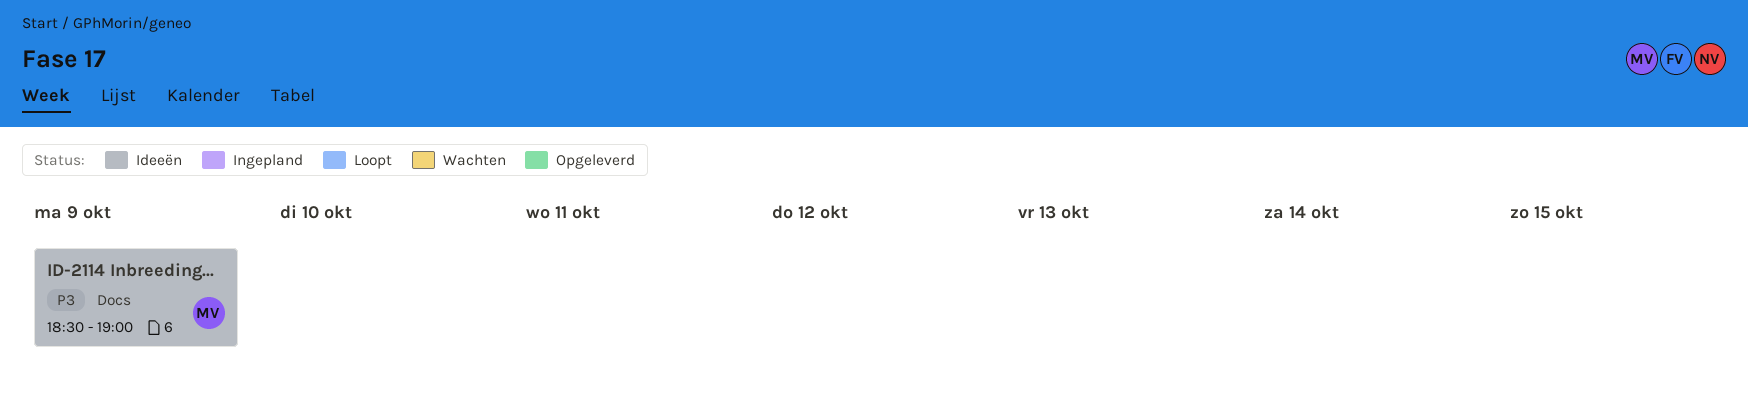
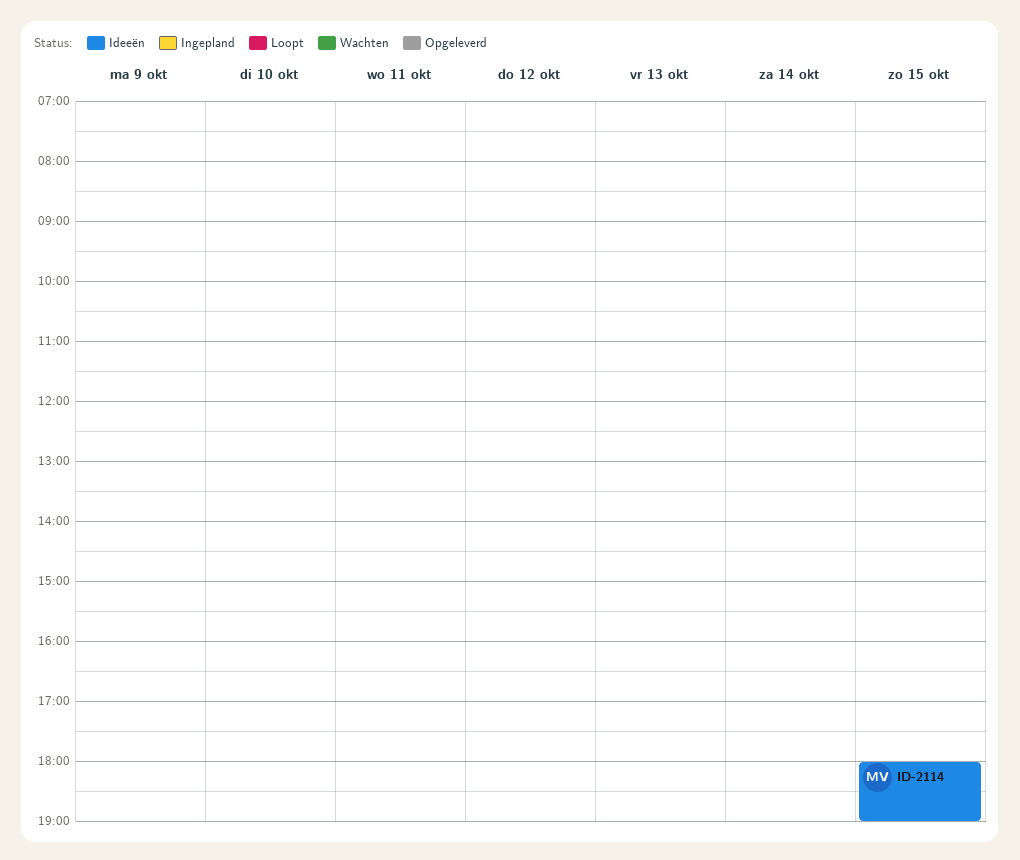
ID-2114, day: Oct 9 -> Oct 15
ID-2114, begins: 18:30 -> 18:00

